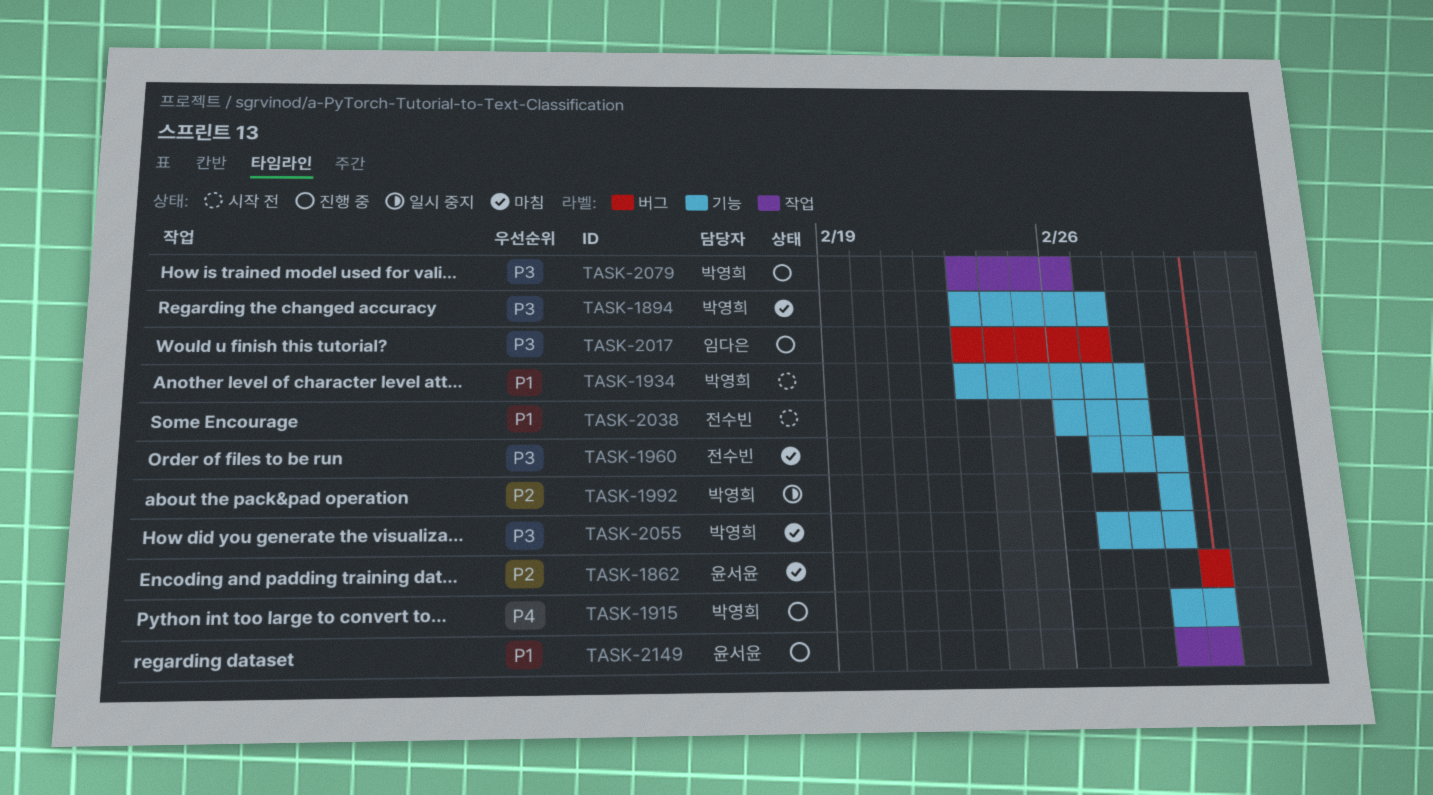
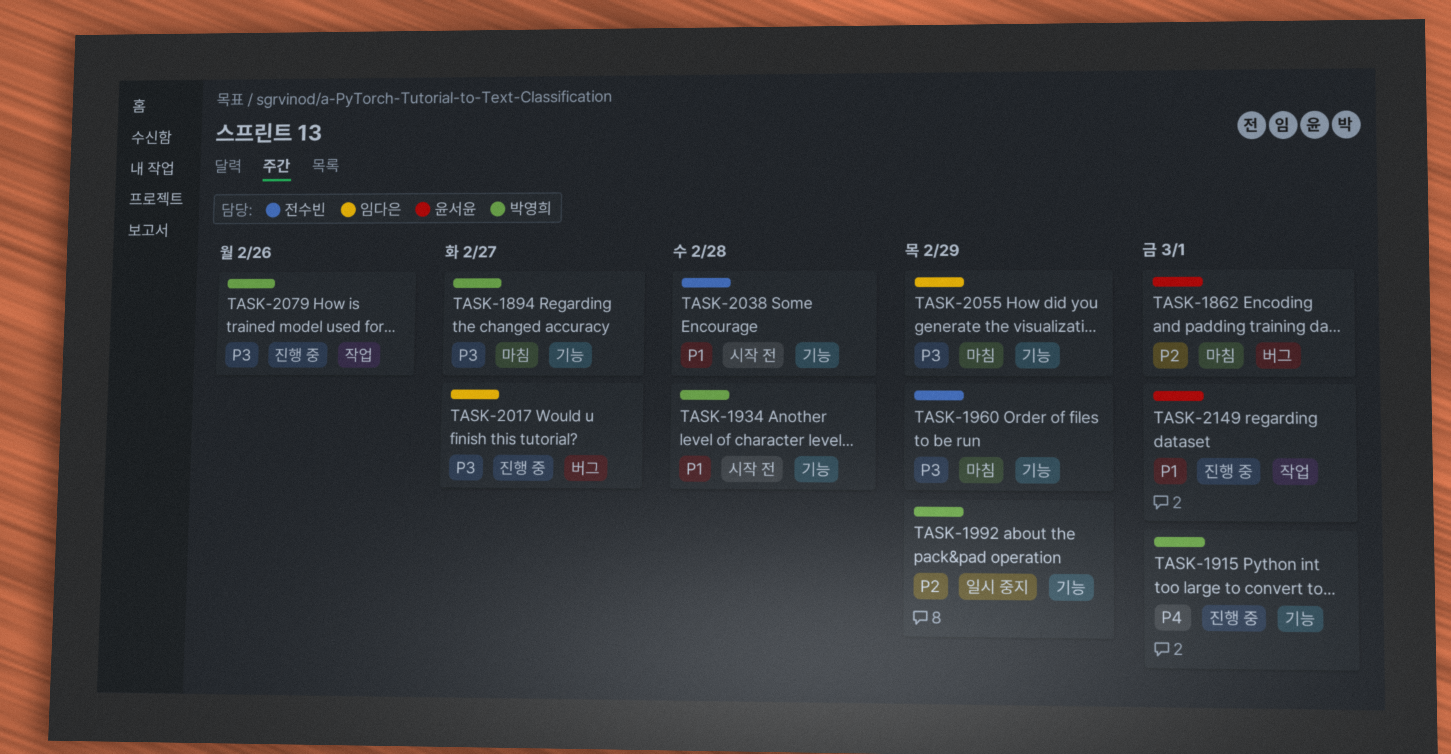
TASK-2055, owner: 박영희 -> 임다은

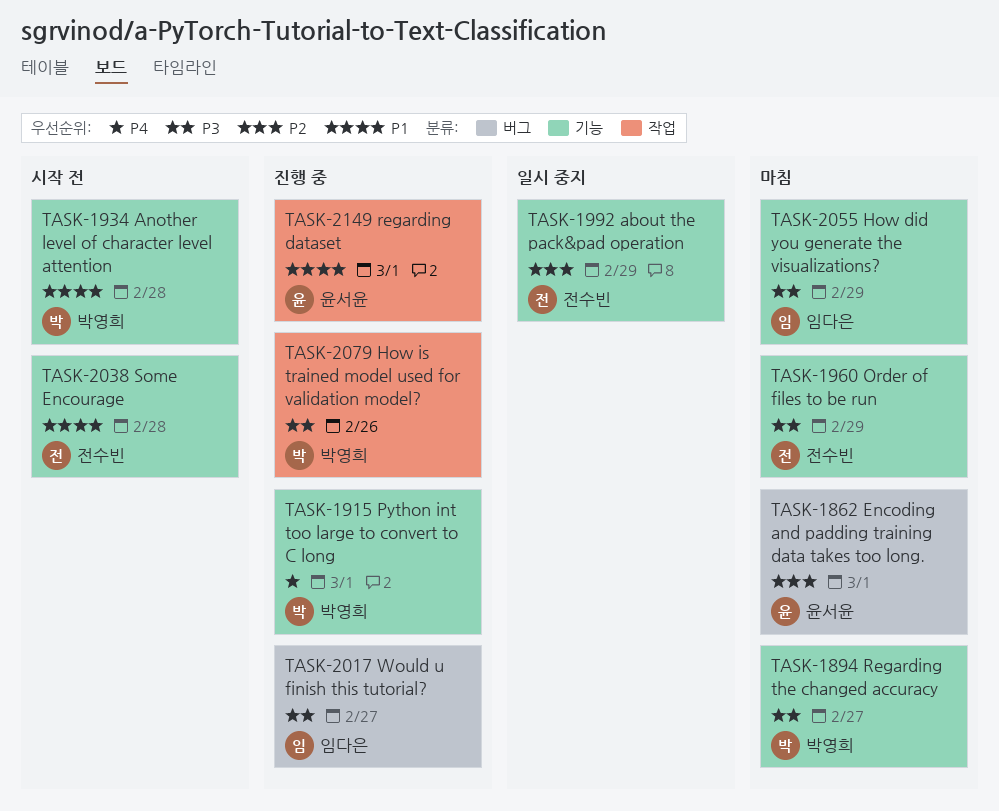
TASK-1992, owner: 박영희 -> 전수빈

